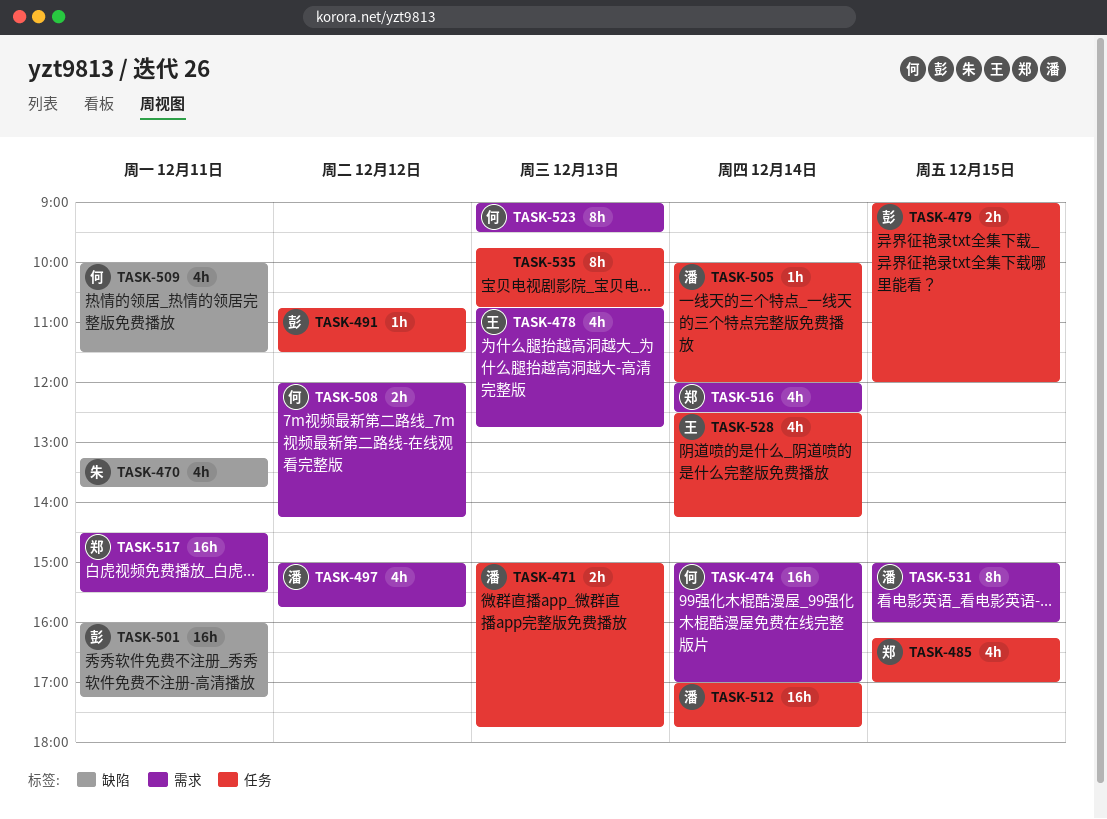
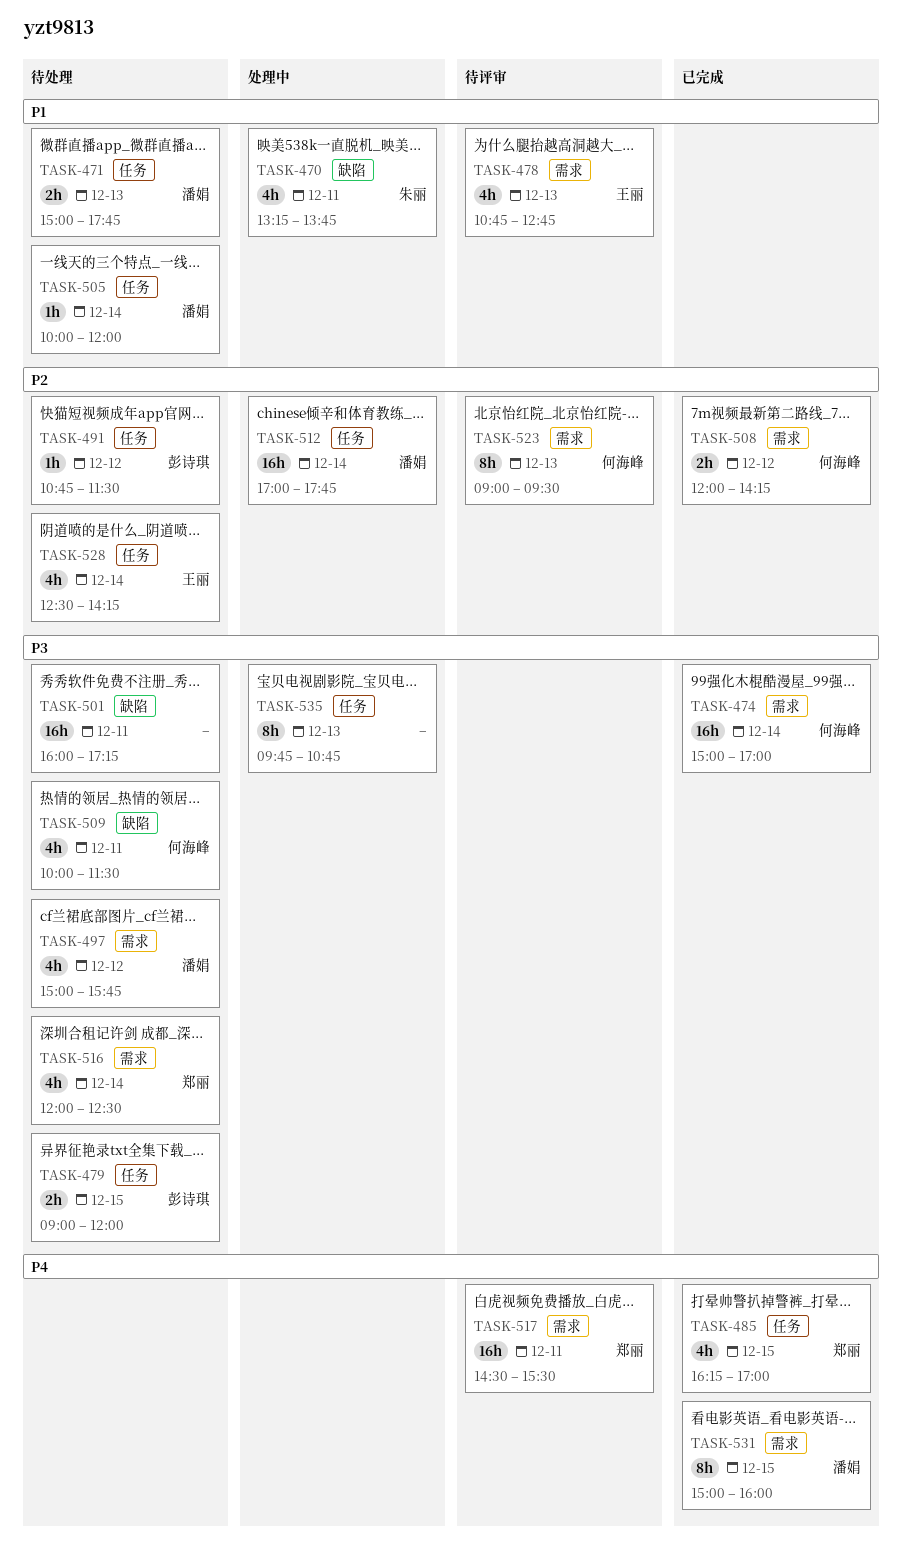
TASK-501, owner: 彭诗琪 -> none

